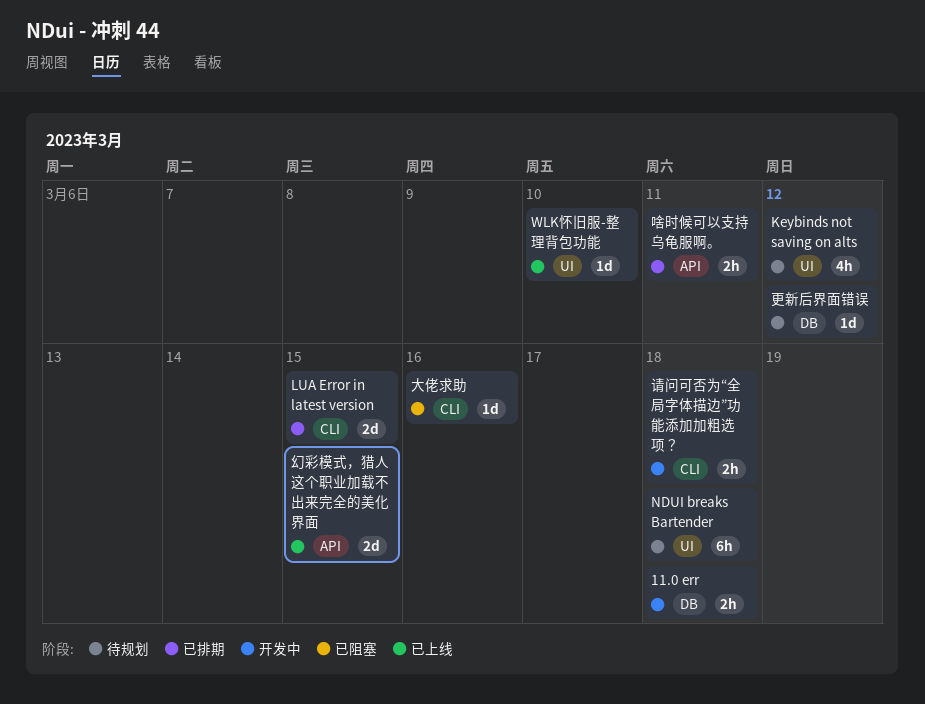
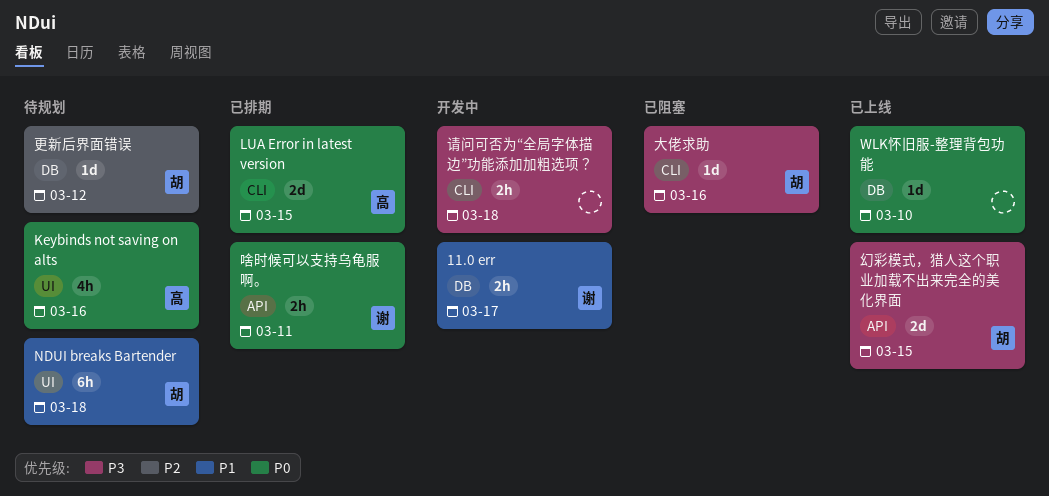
11.0 err, due: Mar 18 -> Mar 17
Keybinds not saving on alts, due: Mar 12 -> Mar 16
WLK怀旧服-整理背包功能, label: UI -> DB

